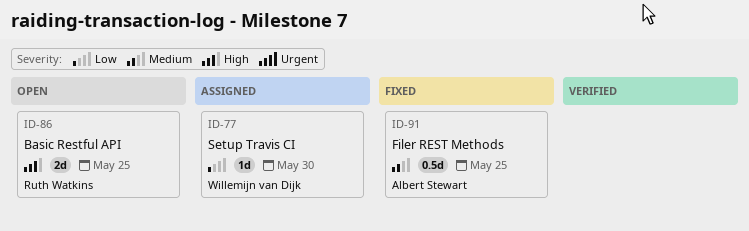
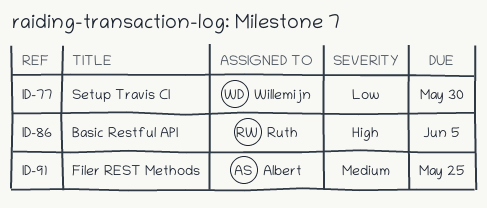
ID-86, due: May 25 -> Jun 5

